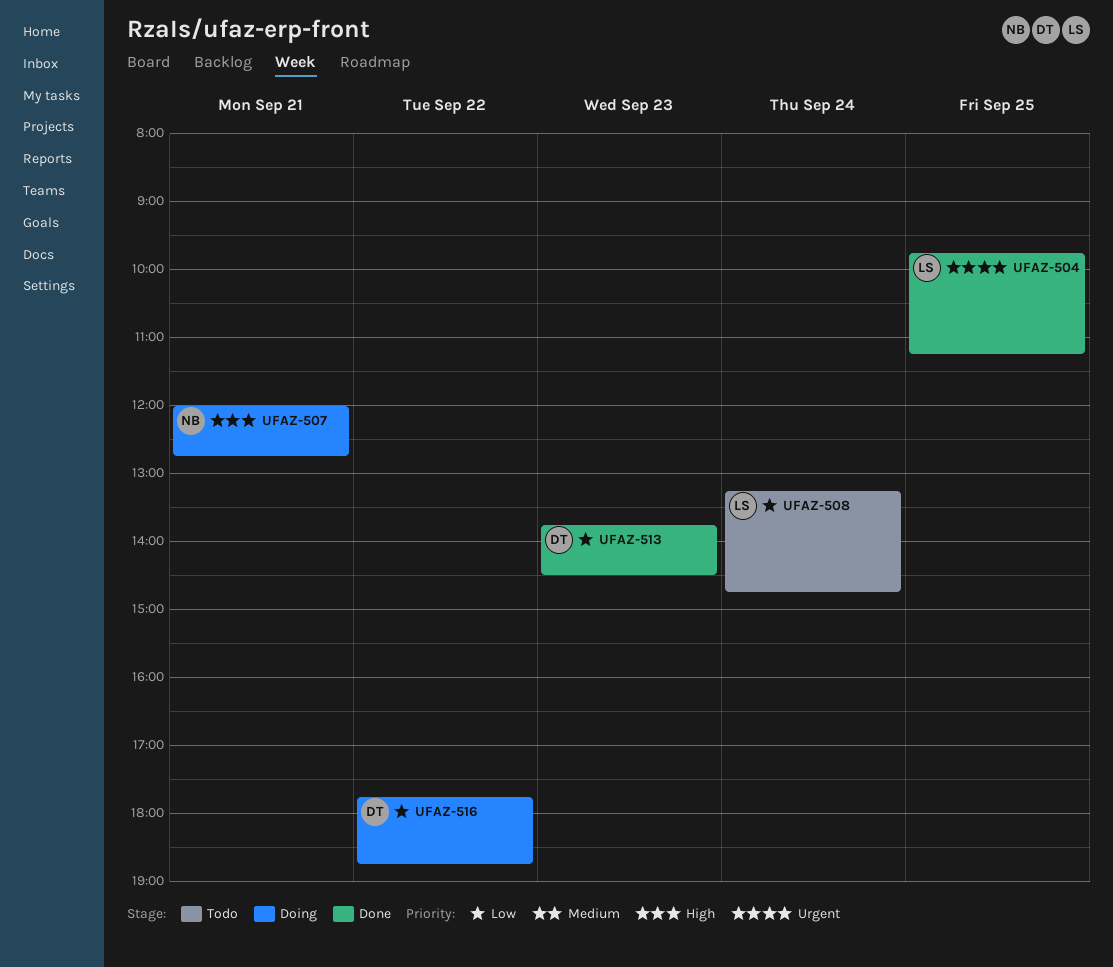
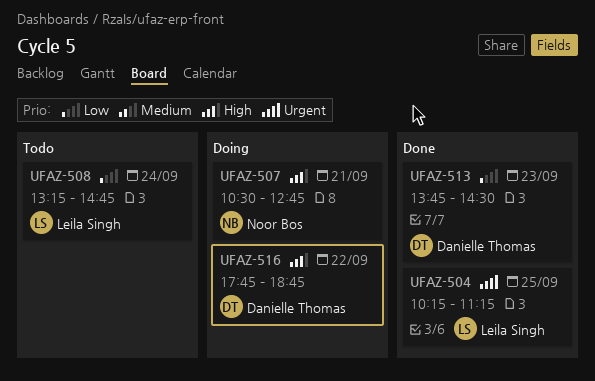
UFAZ-504, begins: 09:45 -> 10:15
UFAZ-507, begins: 12:00 -> 10:30
UFAZ-516, priority: Low -> High

